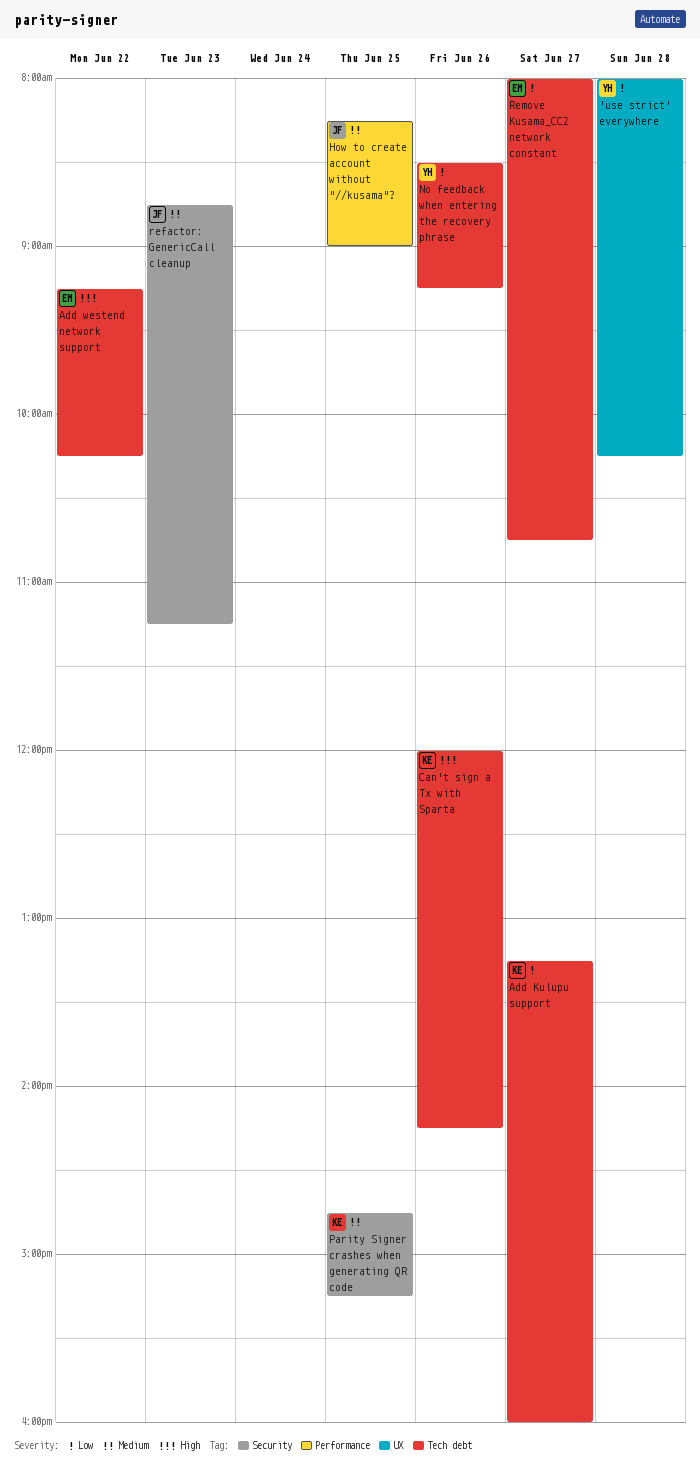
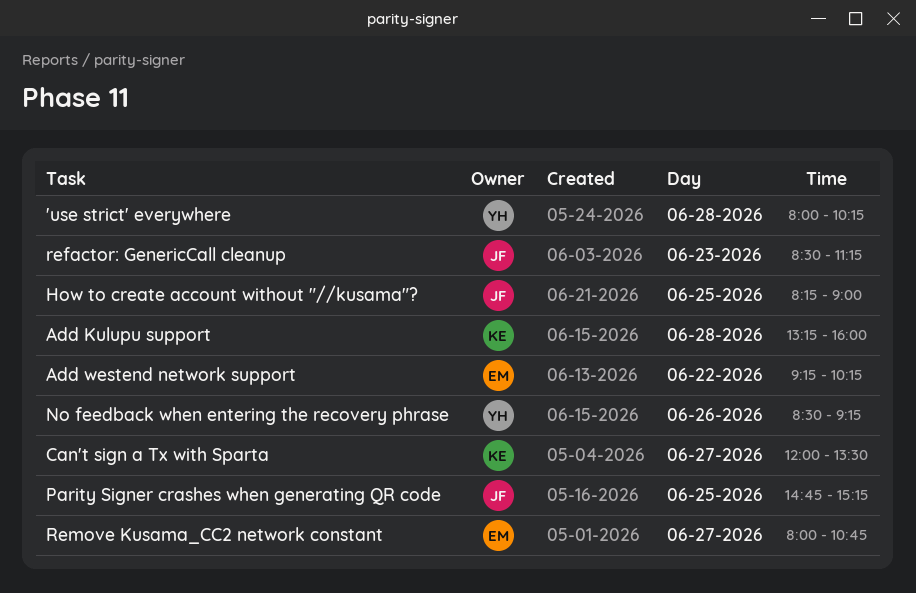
Add Kulupu support, day: Jun 27 -> Jun 28
Can't sign a Tx with Sparta, day: Jun 26 -> Jun 27
Can't sign a Tx with Sparta, ends: 14:15 -> 13:30
Parity Signer crashes when generating QR code, owner: KE -> JF
refactor: GenericCall cleanup, begins: 08:45 -> 08:30

